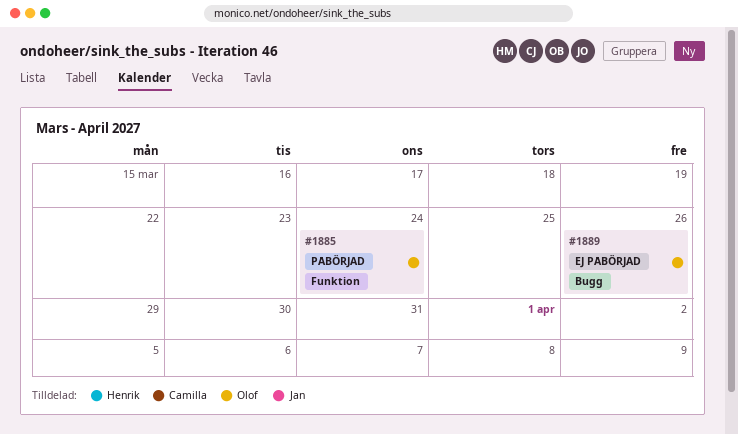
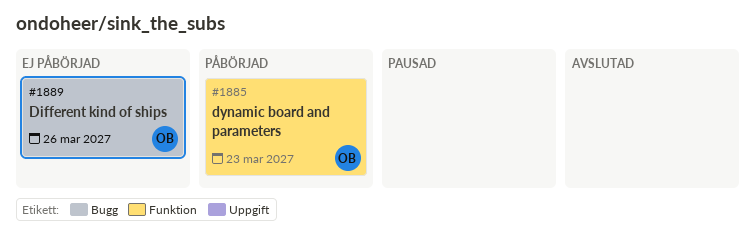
#1885, due: Mar 24 -> Mar 23

